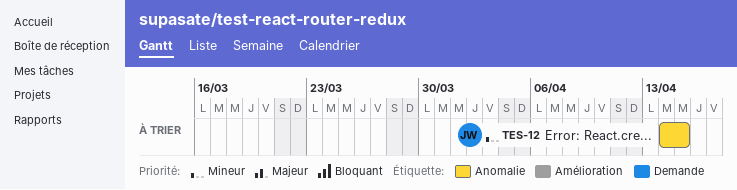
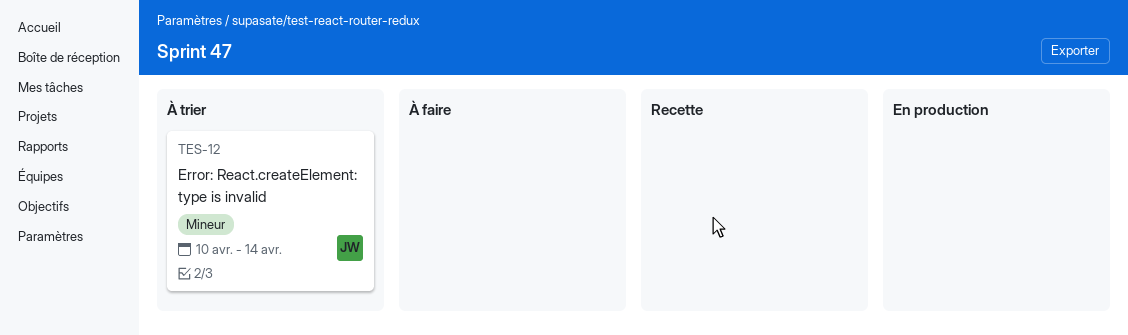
TES-12, start: Apr 14 -> Apr 10
TES-12, due: Apr 15 -> Apr 14

